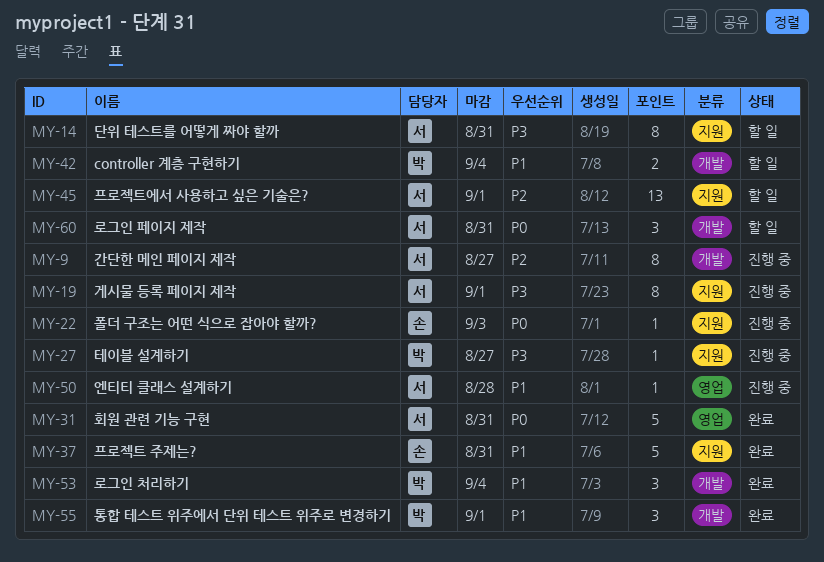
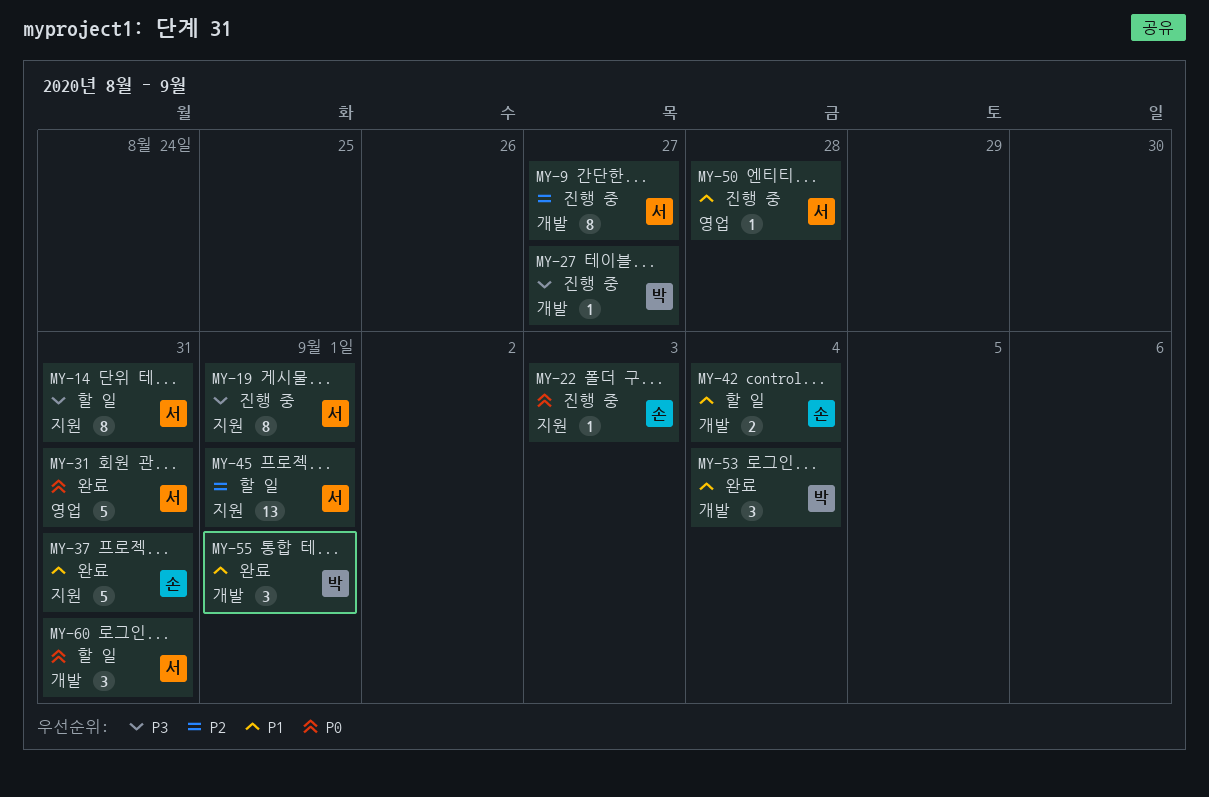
MY-27, label: 지원 -> 개발
MY-42, owner: 박 -> 손

